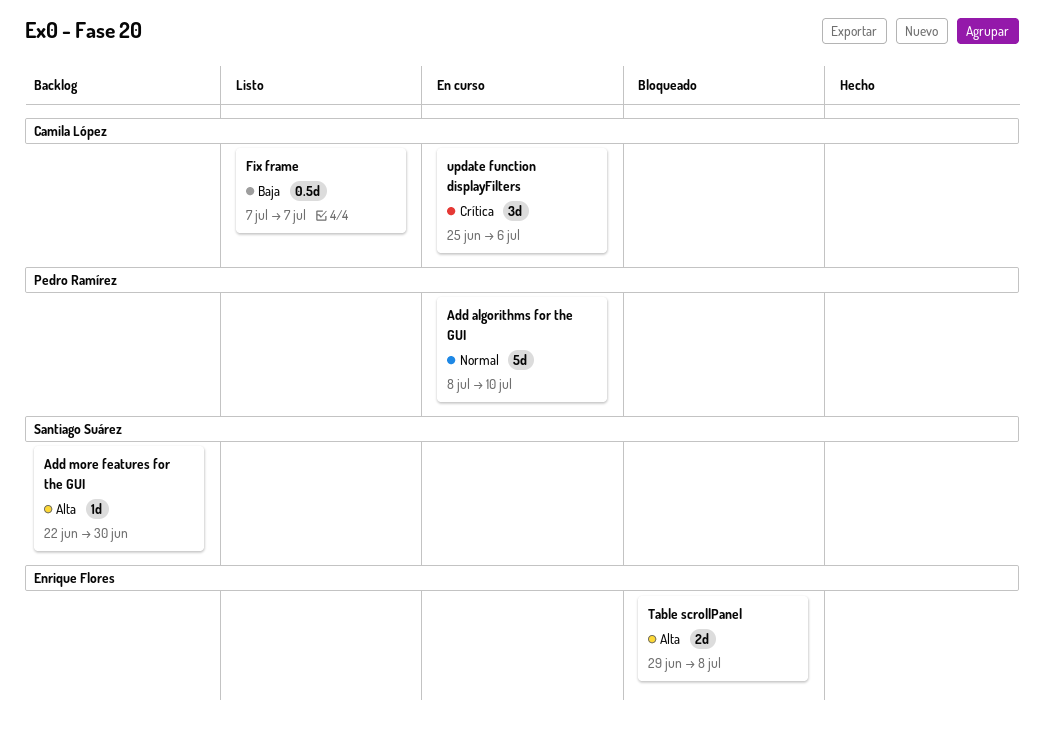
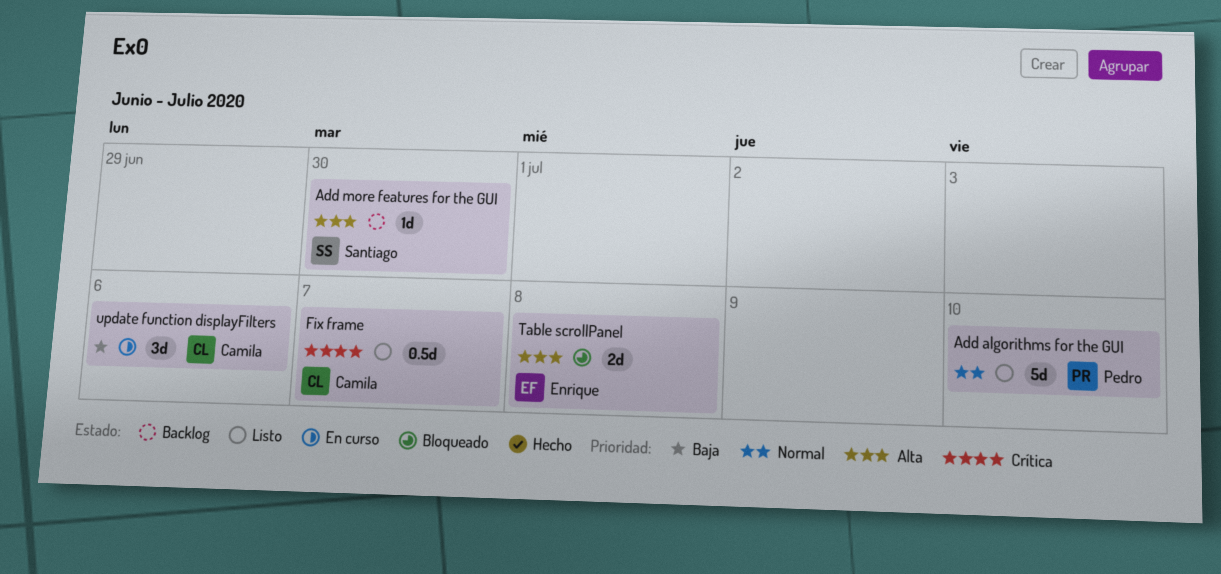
Add algorithms for the GUI, status: En curso -> Listo
Fix frame, priority: Baja -> Crítica
update function displayFilters, priority: Crítica -> Baja

